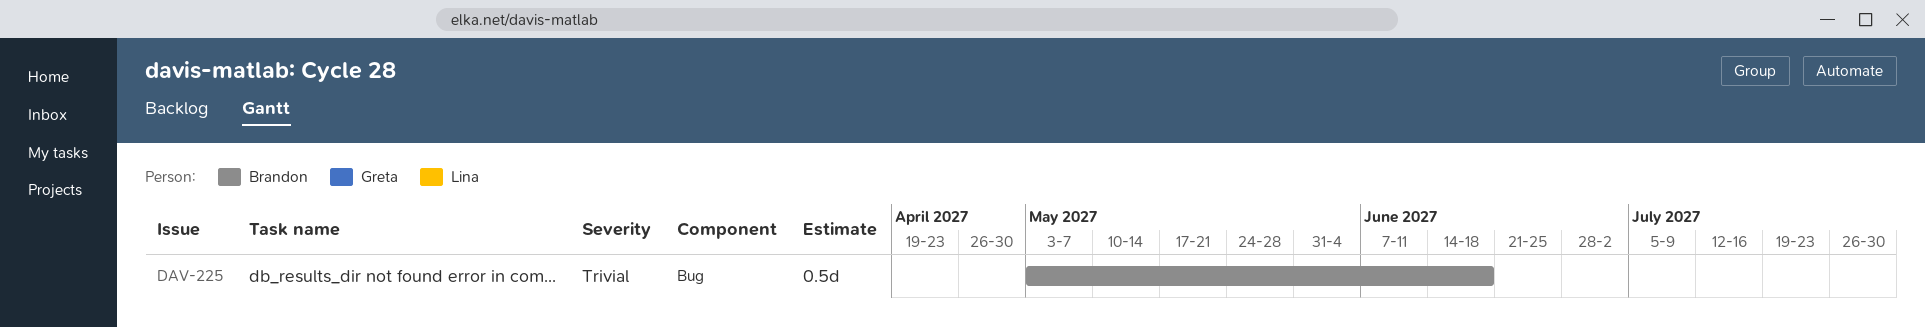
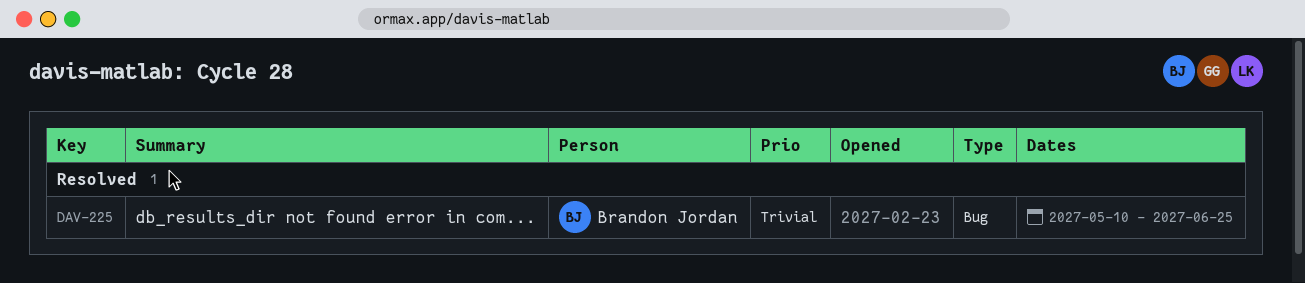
DAV-225, start: May 3 -> May 10
DAV-225, due: Jun 18 -> Jun 25

